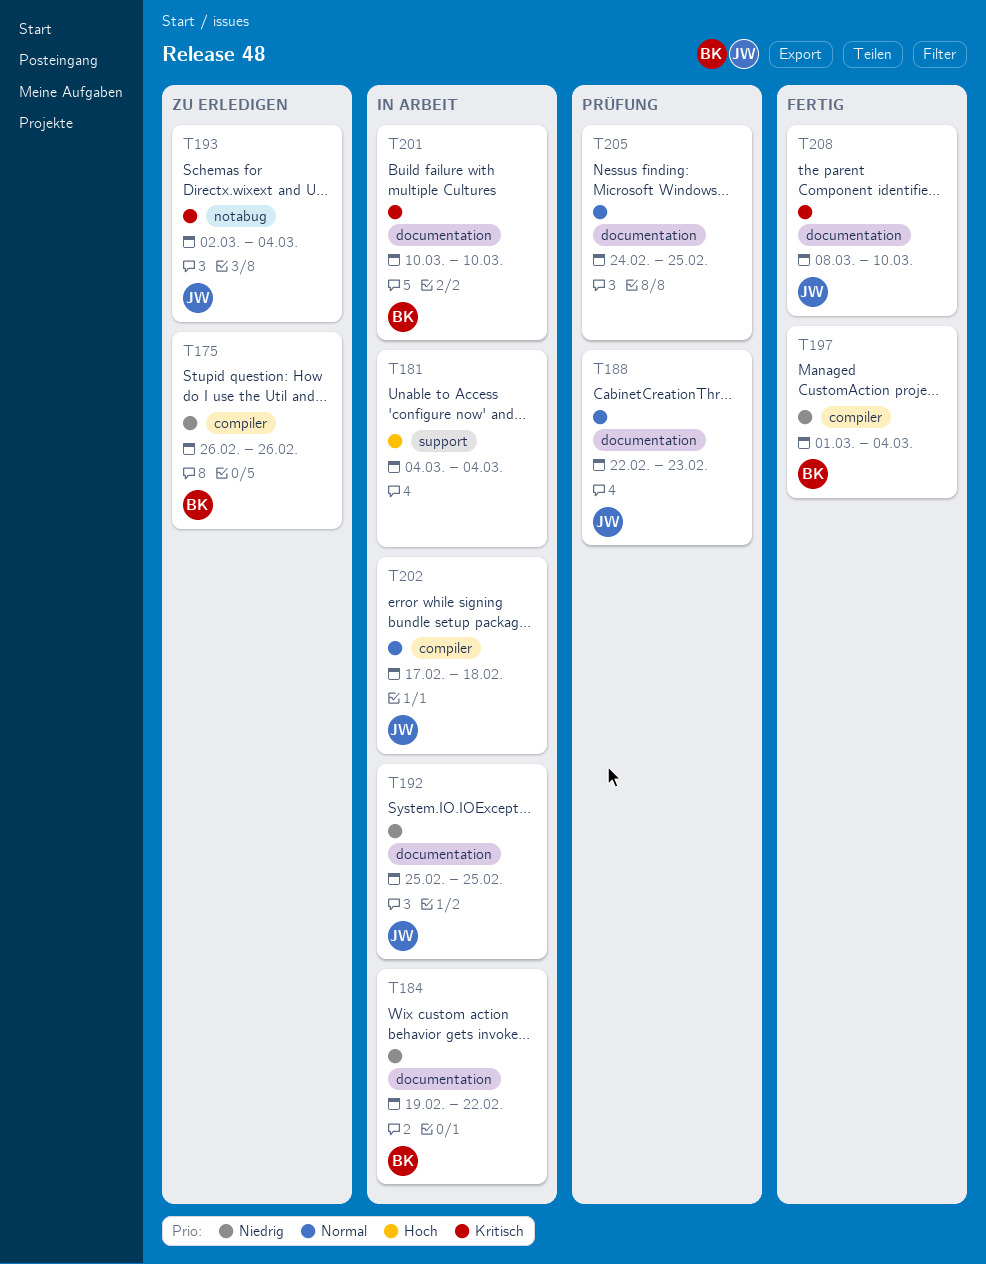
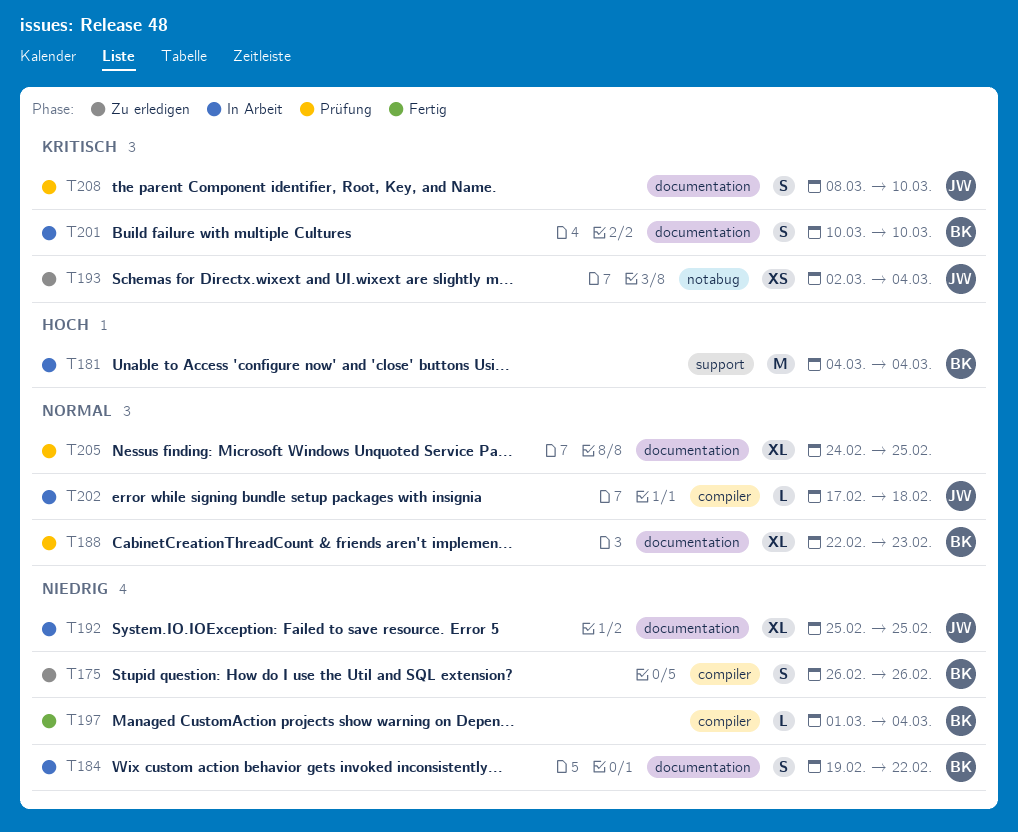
T181, owner: none -> BK
T188, owner: JW -> BK
T208, status: Fertig -> Prüfung

